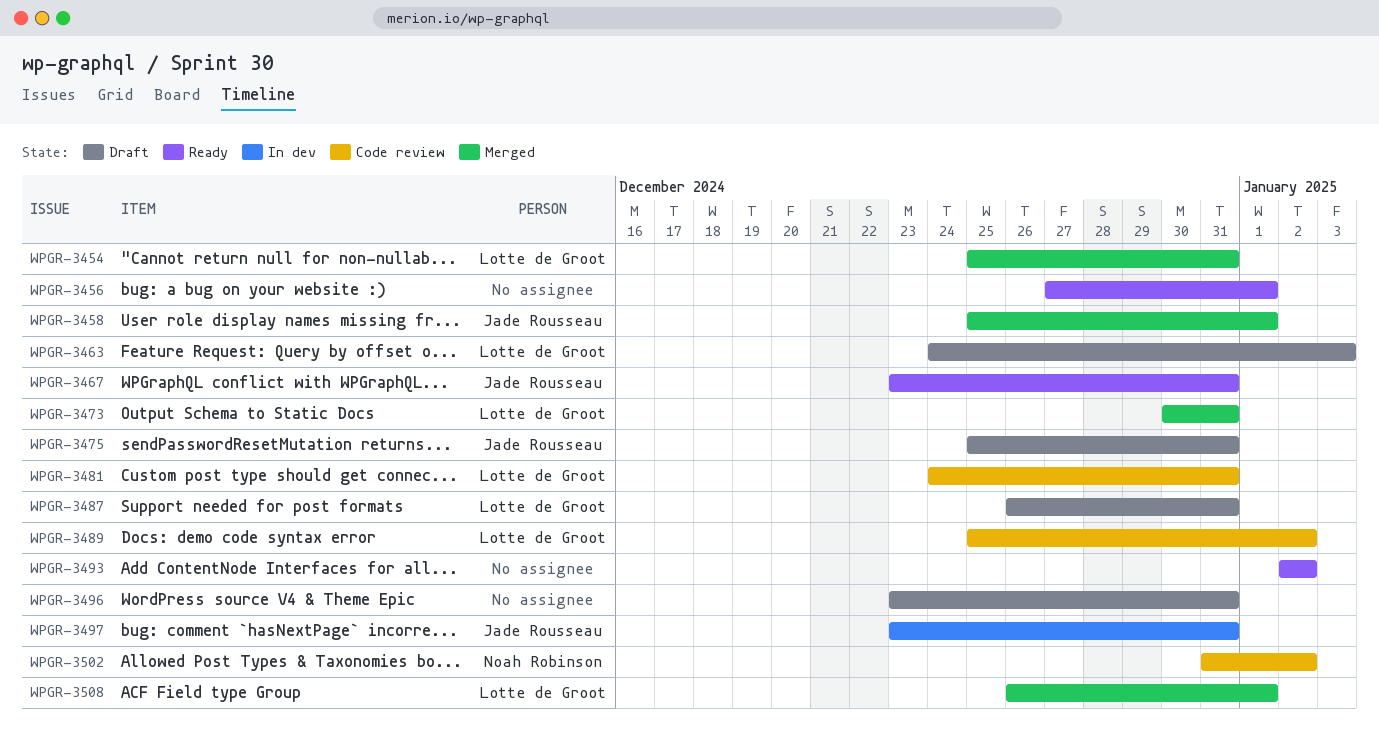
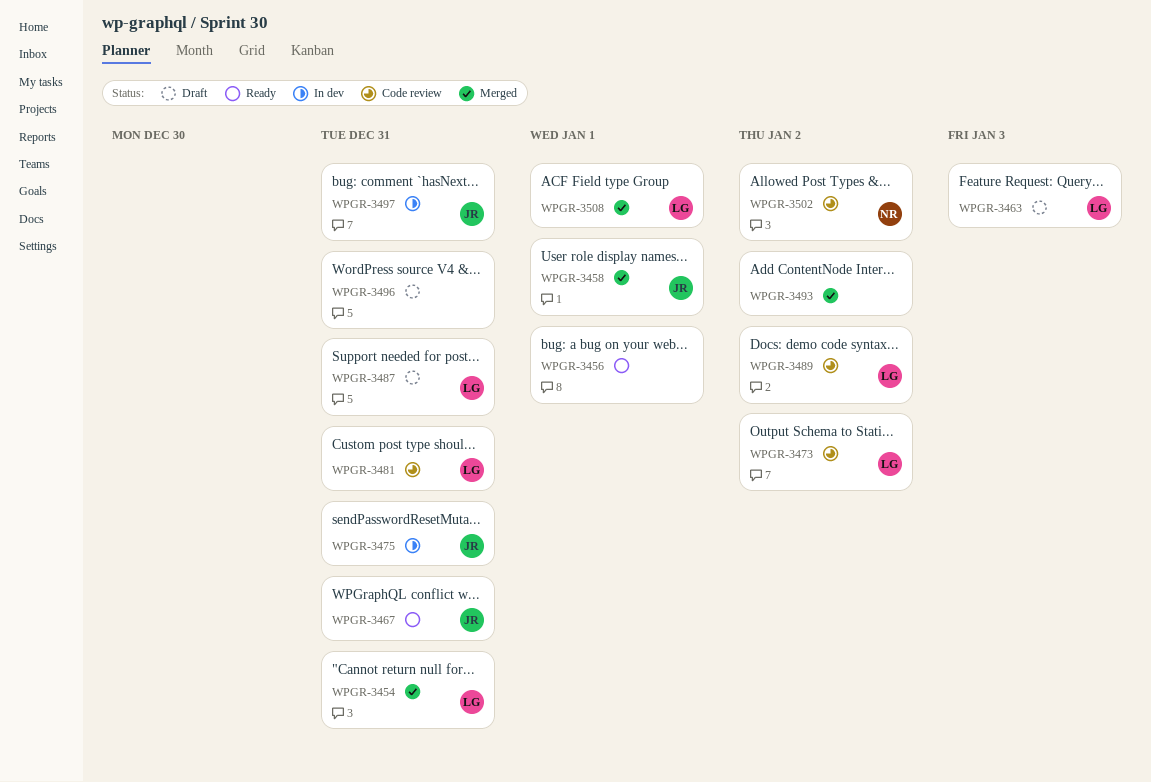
WPGR-3473, status: Merged -> Code review
WPGR-3473, due: Dec 31 -> Jan 2
WPGR-3475, status: Draft -> In dev
WPGR-3493, status: Ready -> Merged

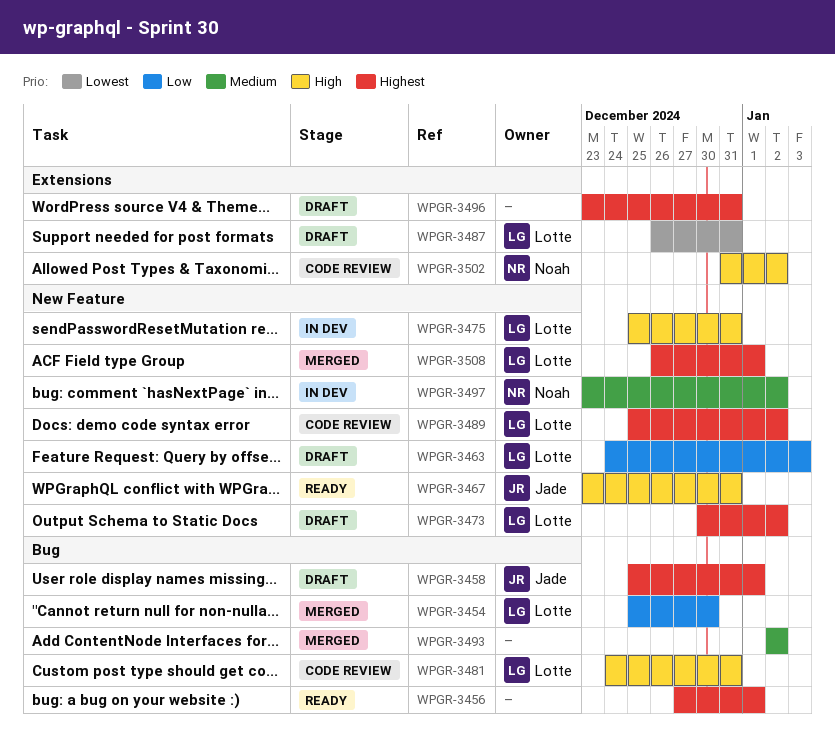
WPGR-3454, due: Dec 31 -> Dec 30
WPGR-3458, status: Merged -> Draft
WPGR-3473, status: Code review -> Draft
WPGR-3475, owner: Jade -> Lotte
WPGR-3497, owner: Jade -> Noah
WPGR-3497, due: Dec 31 -> Jan 2

